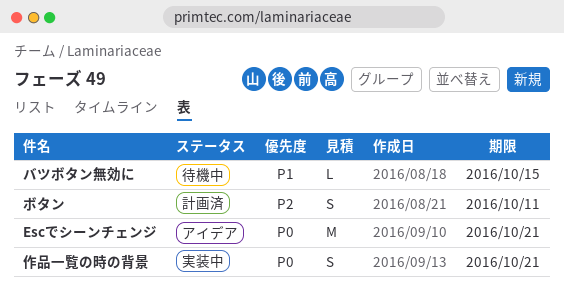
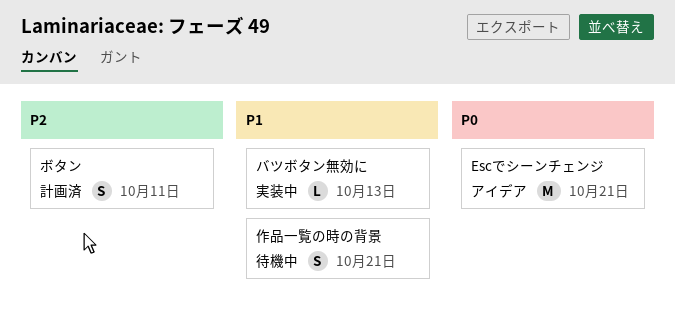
バツボタン無効に, status: 待機中 -> 実装中
バツボタン無効に, due: Oct 15 -> Oct 13
作品一覧の時の背景, status: 実装中 -> 待機中
作品一覧の時の背景, priority: P0 -> P1

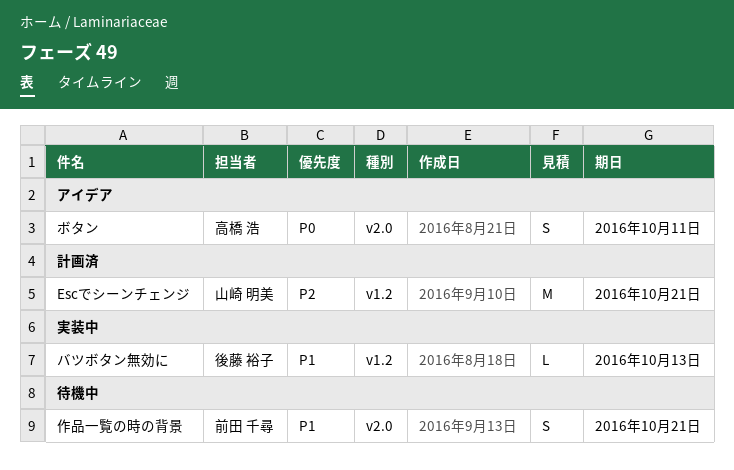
Escでシーンチェンジ, status: アイデア -> 計画済
Escでシーンチェンジ, priority: P0 -> P2
ボタン, status: 計画済 -> アイデア
ボタン, priority: P2 -> P0

